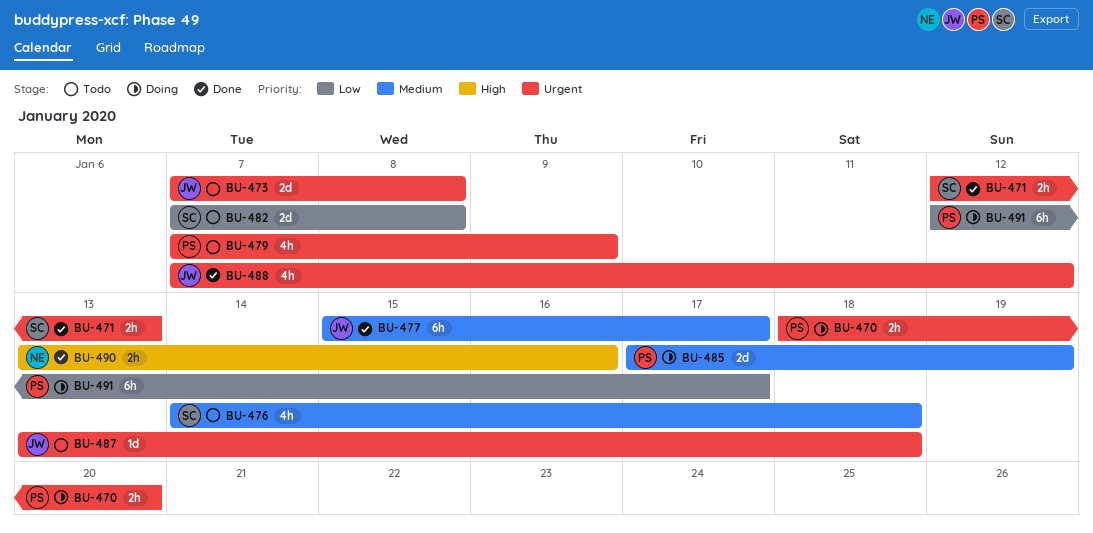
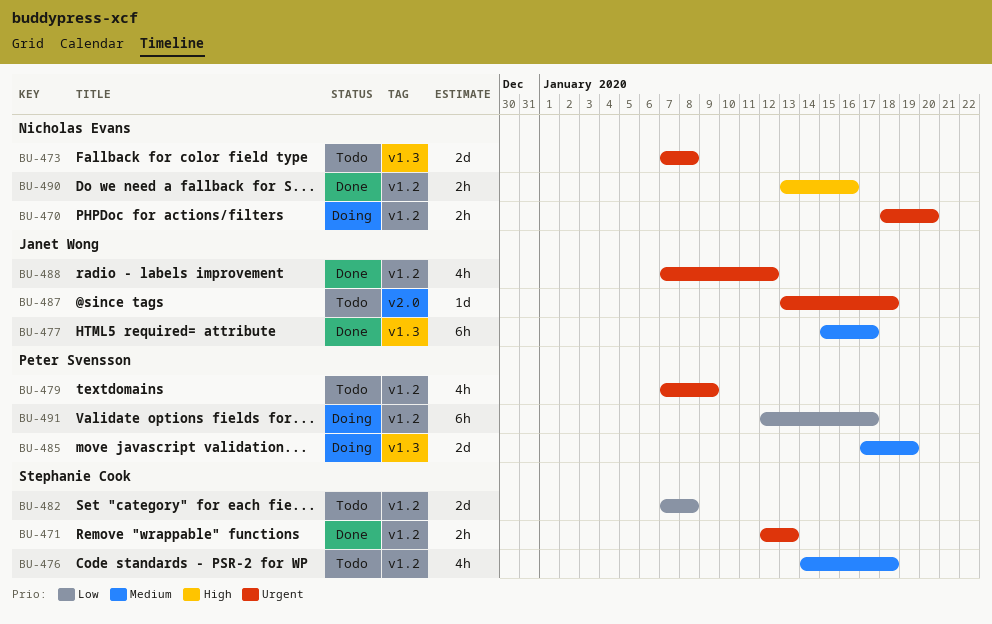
BU-470, owner: Peter Svensson -> Nicholas Evans
BU-473, owner: Janet Wong -> Nicholas Evans

